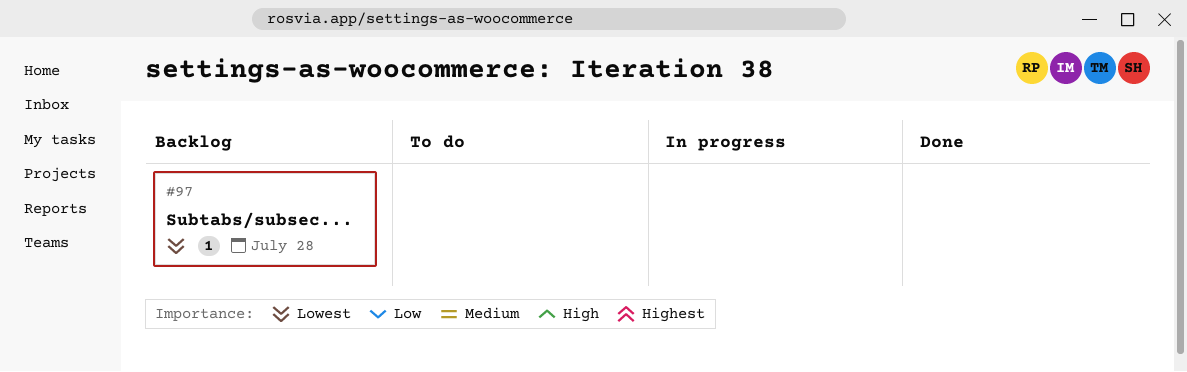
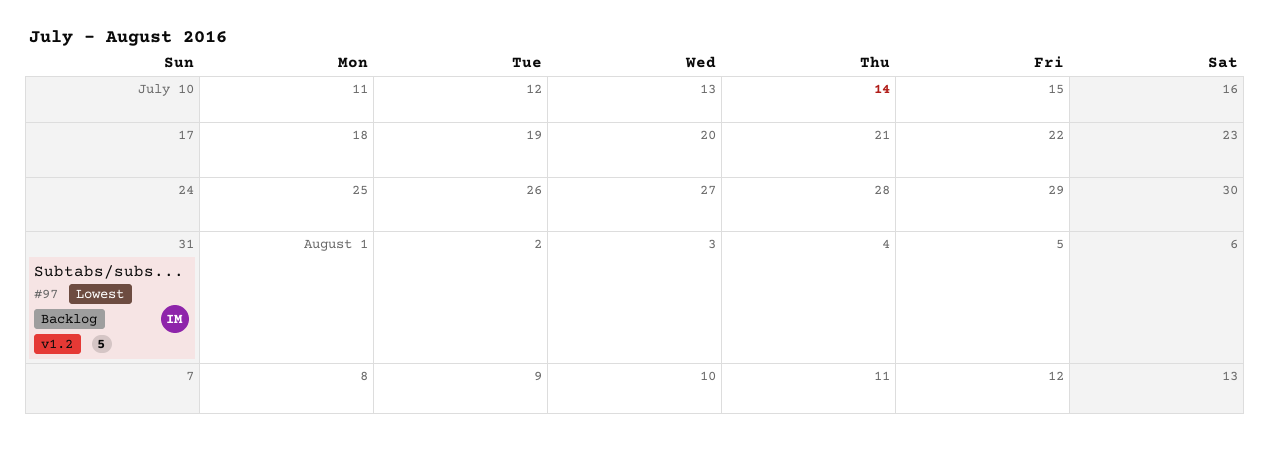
#97, estimate: 1 -> 5
#97, due: Jul 28 -> Jul 31

